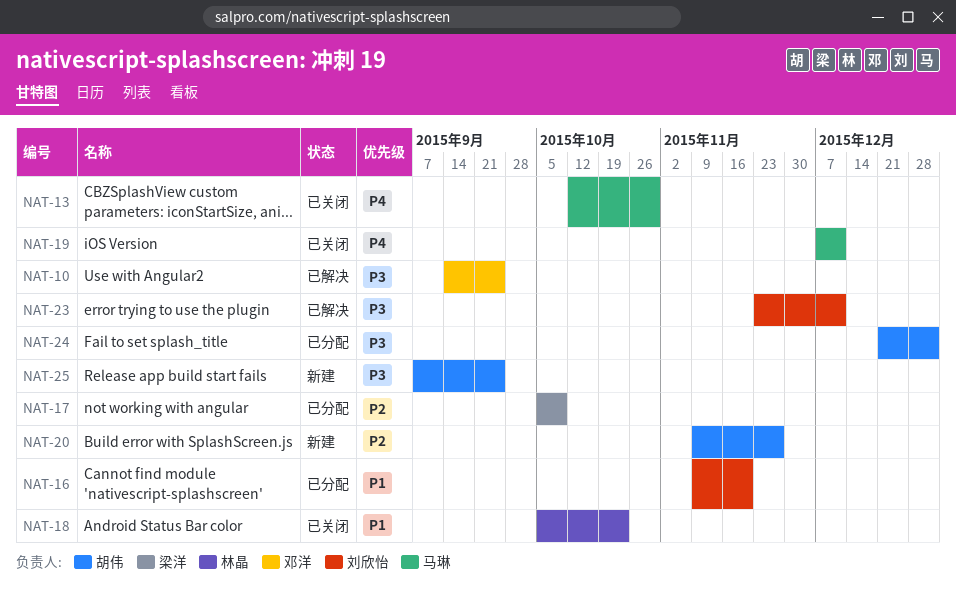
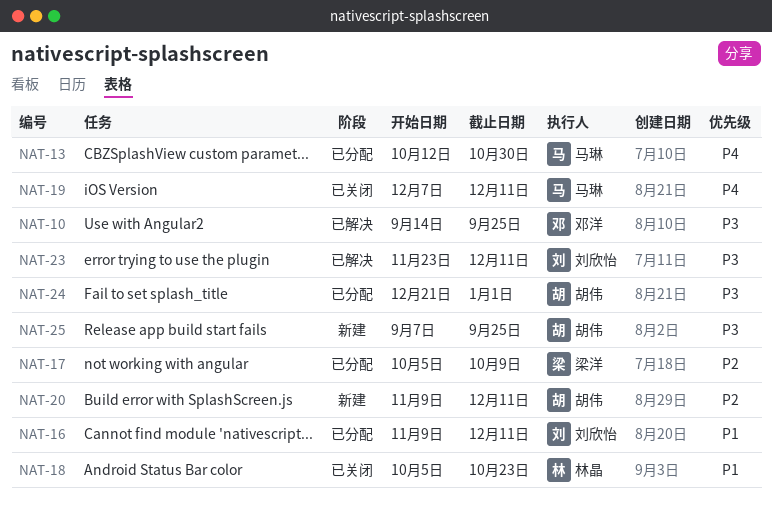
NAT-13, status: 已关闭 -> 已分配
NAT-16, due: Nov 20 -> Dec 11
NAT-20, due: Nov 27 -> Dec 11

